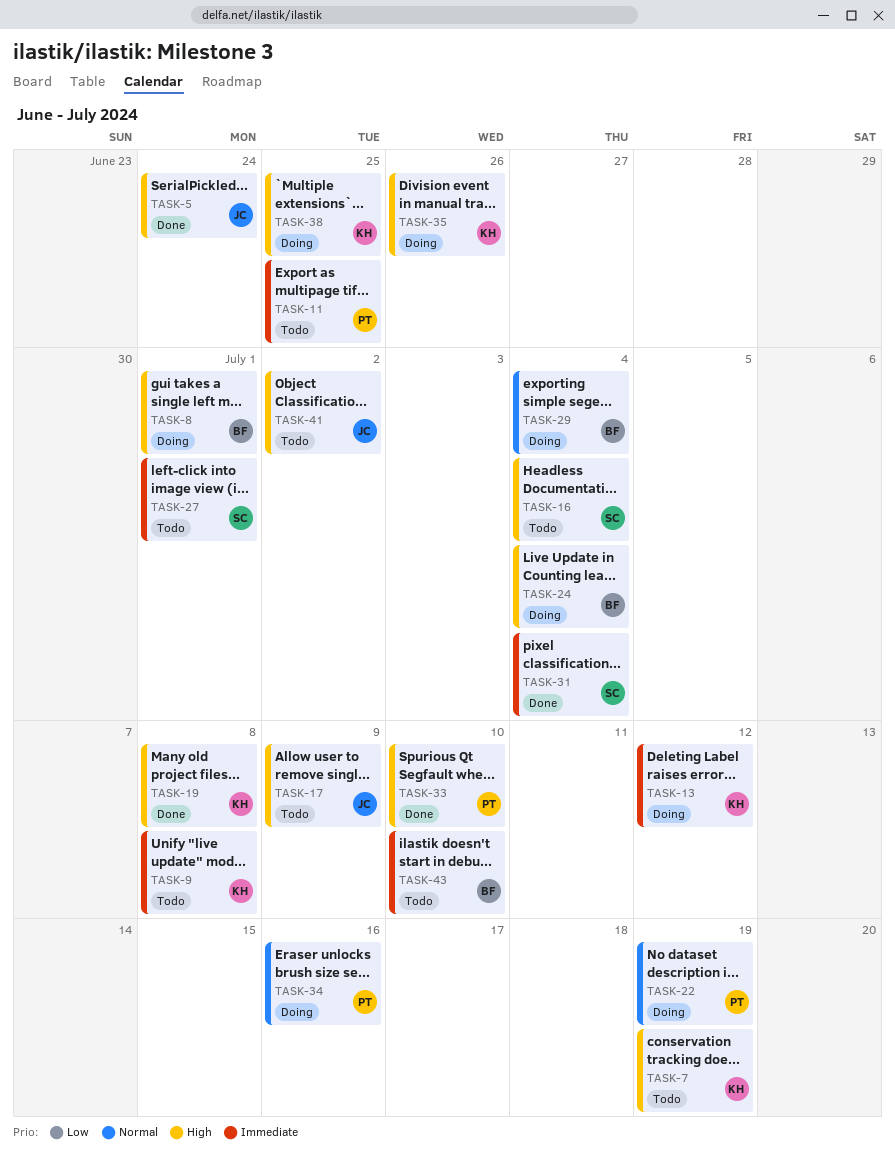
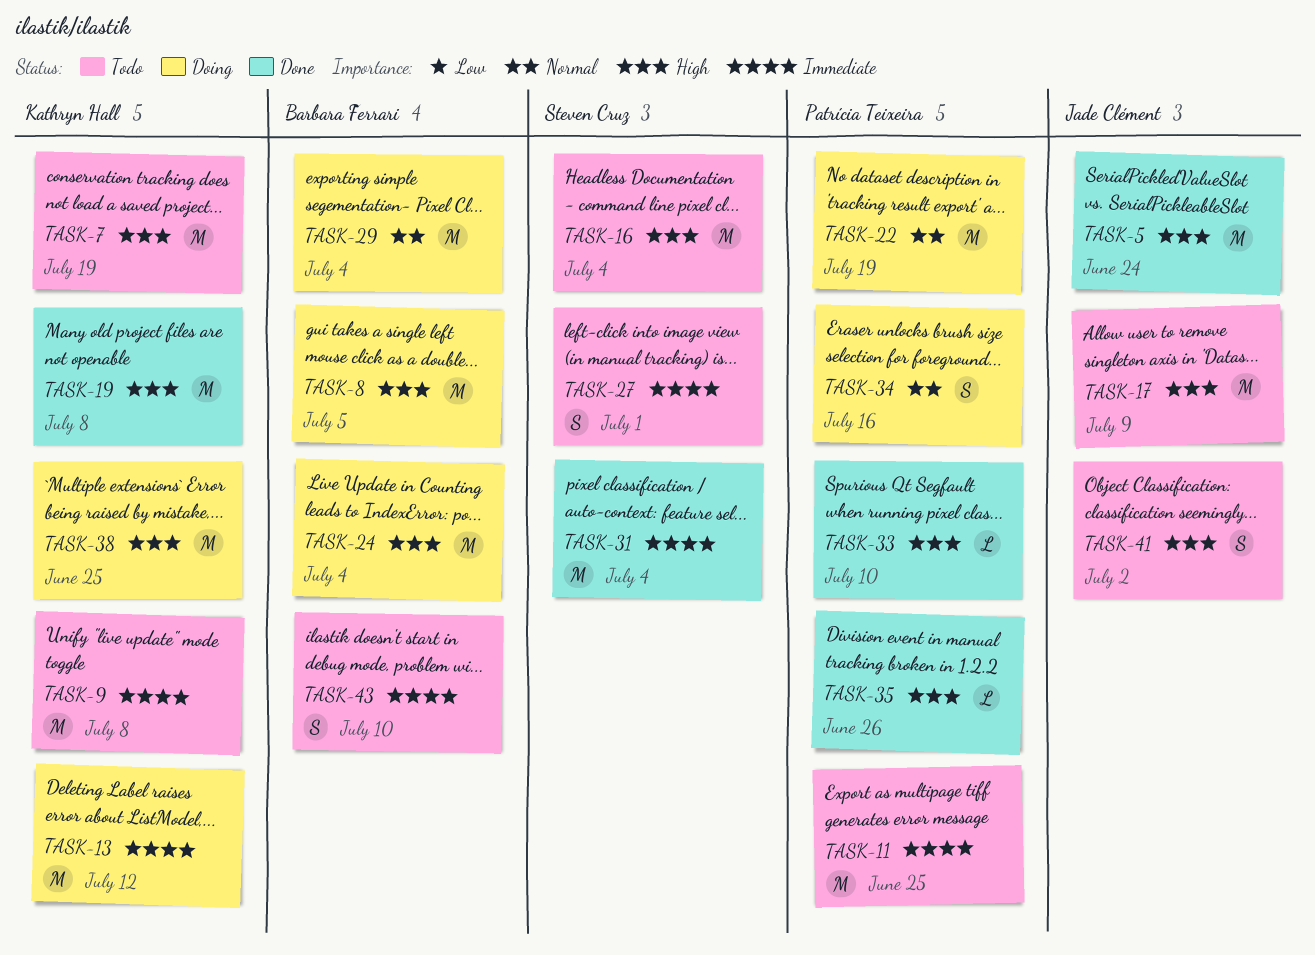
TASK-8, due: Jul 1 -> Jul 5
TASK-35, status: Doing -> Done
TASK-35, owner: Kathryn Hall -> Patrícia Teixeira

